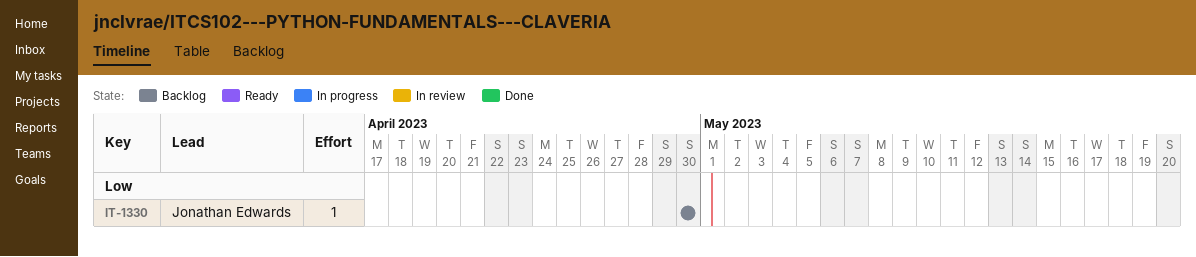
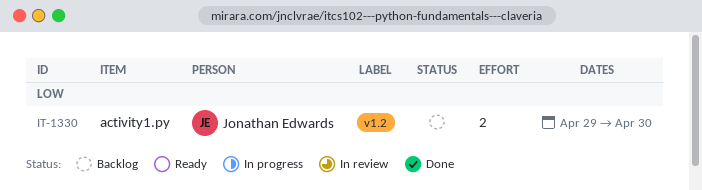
IT-1330, estimate: 1 -> 2
IT-1330, start: Apr 30 -> Apr 29

